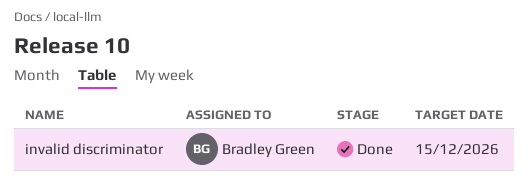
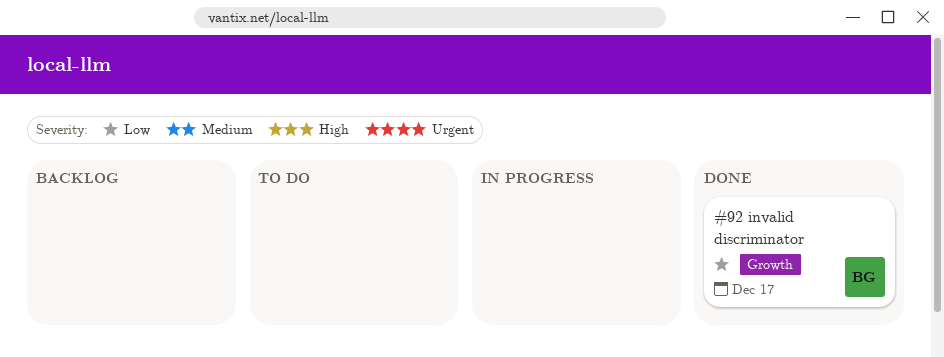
invalid discriminator, due: Dec 15 -> Dec 17

